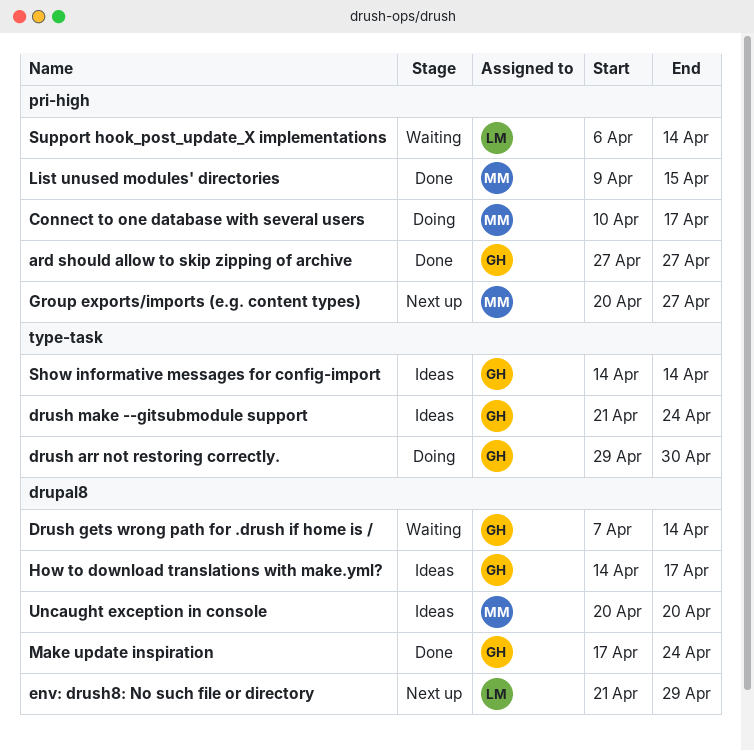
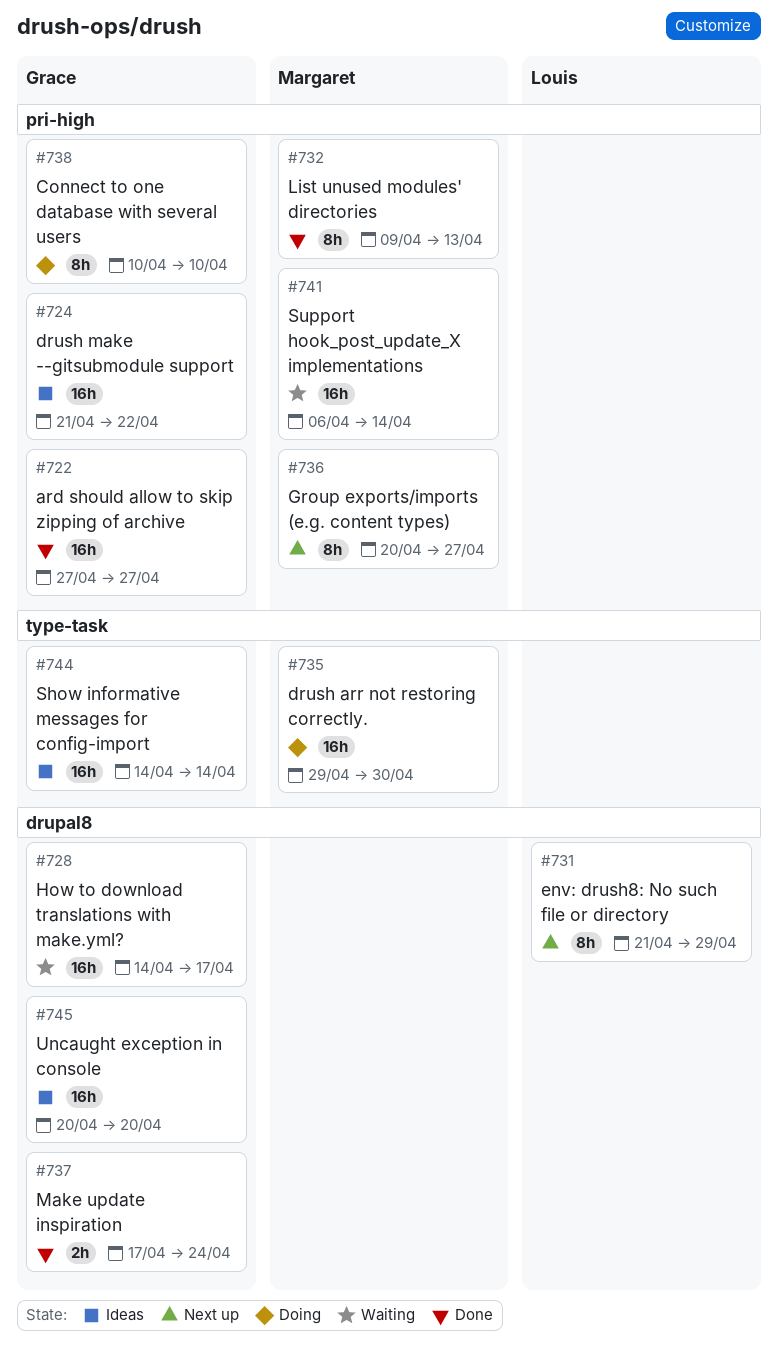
Connect to one database with several users, owner: Margaret -> Grace
Connect to one database with several users, due: Apr 17 -> Apr 10
drush arr not restoring correctly., owner: Grace -> Margaret
Drush gets wrong path for .drush if home is /: present -> none
drush make --gitsubmodule support, label: type-task -> pri-high
drush make --gitsubmodule support, due: Apr 24 -> Apr 22
How to download translations with make.yml?, status: Ideas -> Waiting
List unused modules' directories, due: Apr 15 -> Apr 13
Support hook_post_update_X implementations, owner: Louis -> Margaret
Uncaught exception in console, owner: Margaret -> Grace

